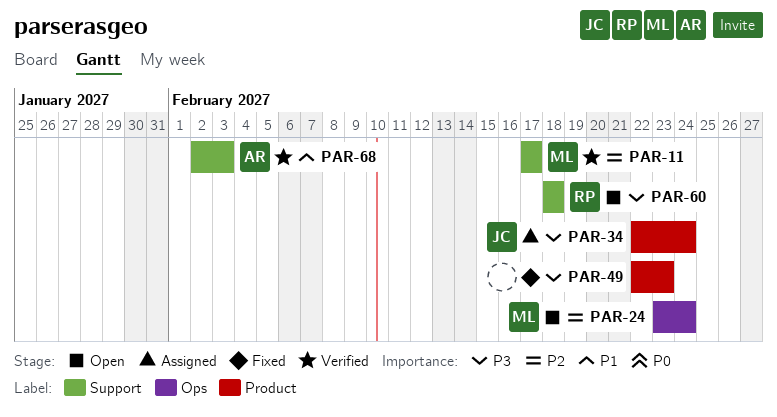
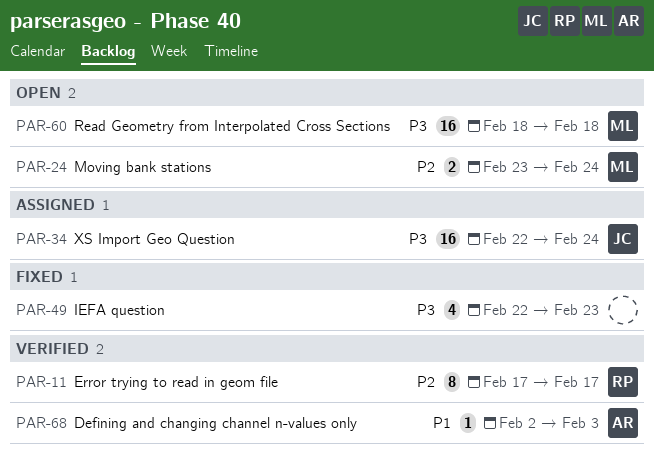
PAR-11, owner: ML -> RP
PAR-60, owner: RP -> ML

